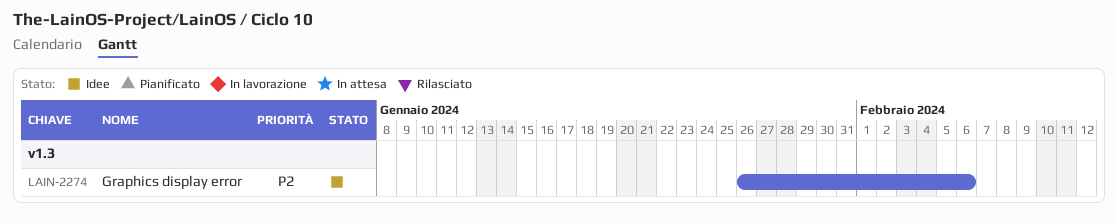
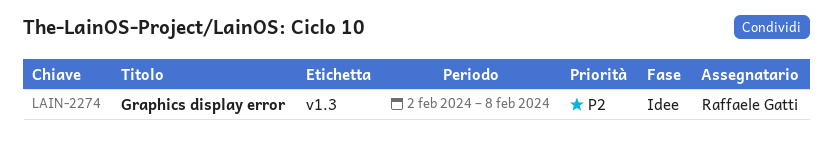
LAIN-2274, start: Jan 26 -> Feb 2
LAIN-2274, due: Feb 6 -> Feb 8

